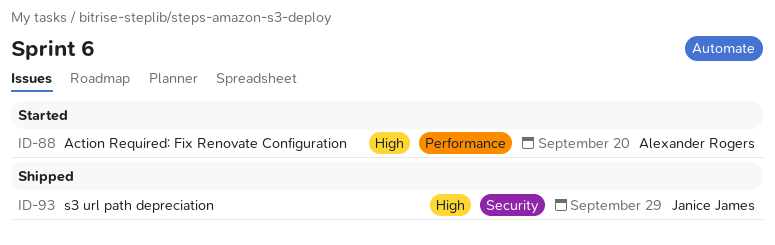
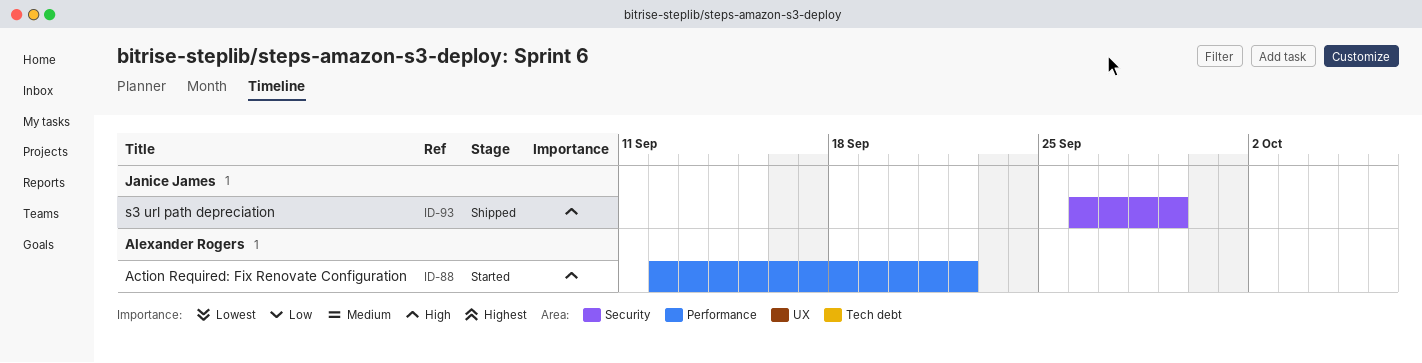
ID-88, due: Sep 20 -> Sep 22

